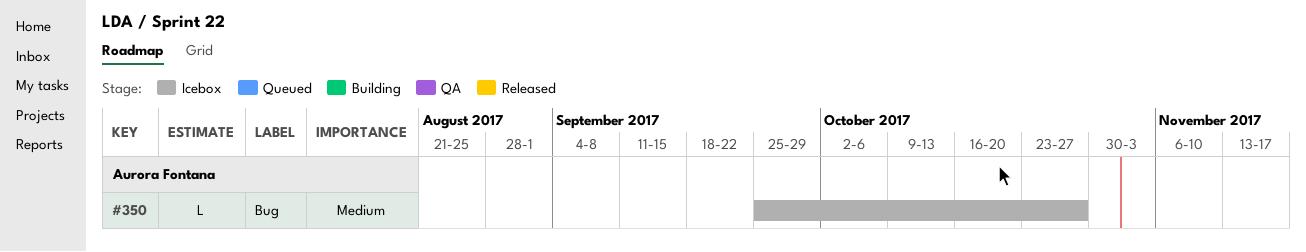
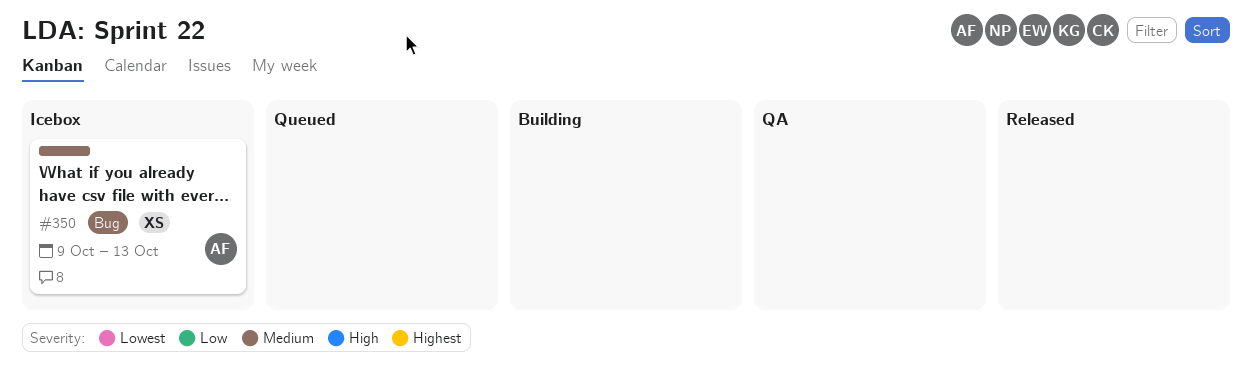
#350, estimate: L -> XS
#350, start: Sep 25 -> Oct 9
#350, due: Oct 27 -> Oct 13

